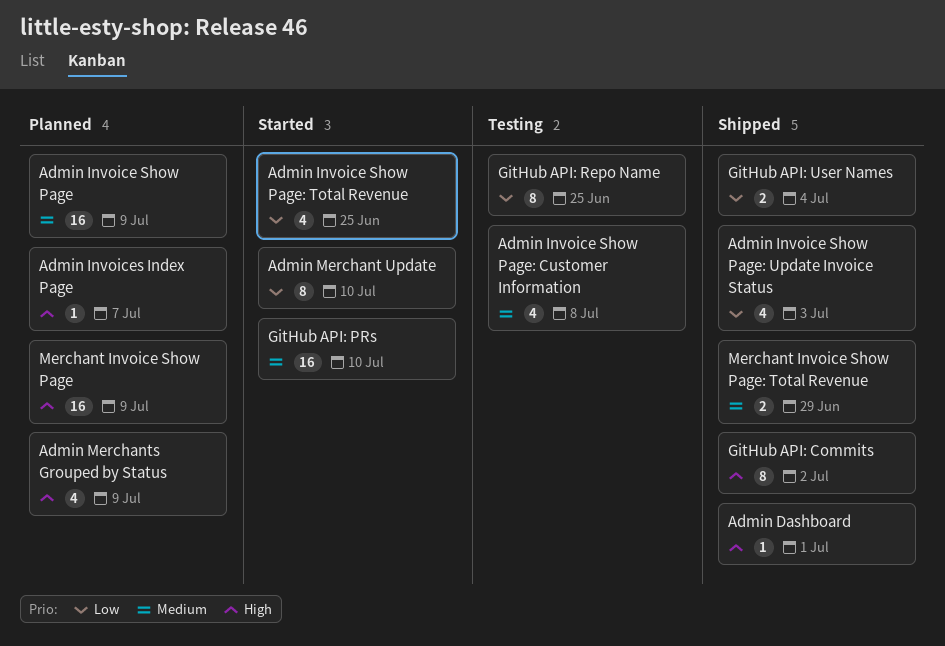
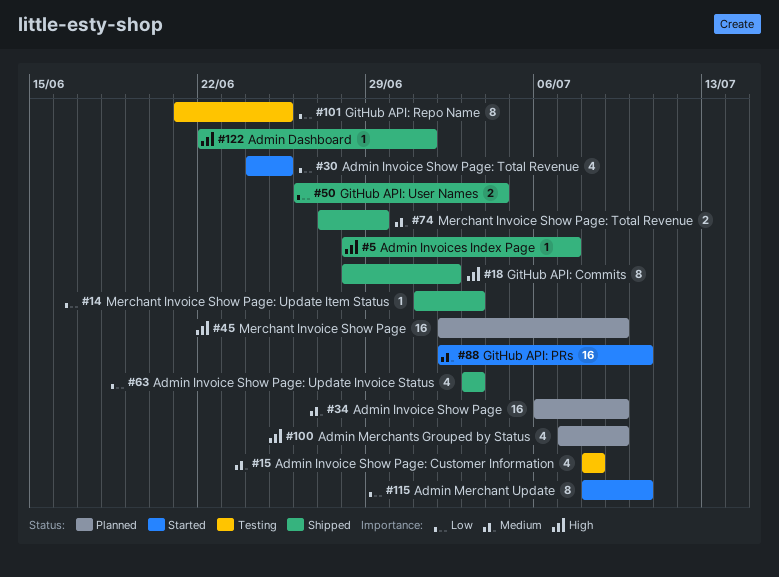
Admin Invoices Index Page, status: Planned -> Shipped
Merchant Invoice Show Page: Update Item Status: none -> present

